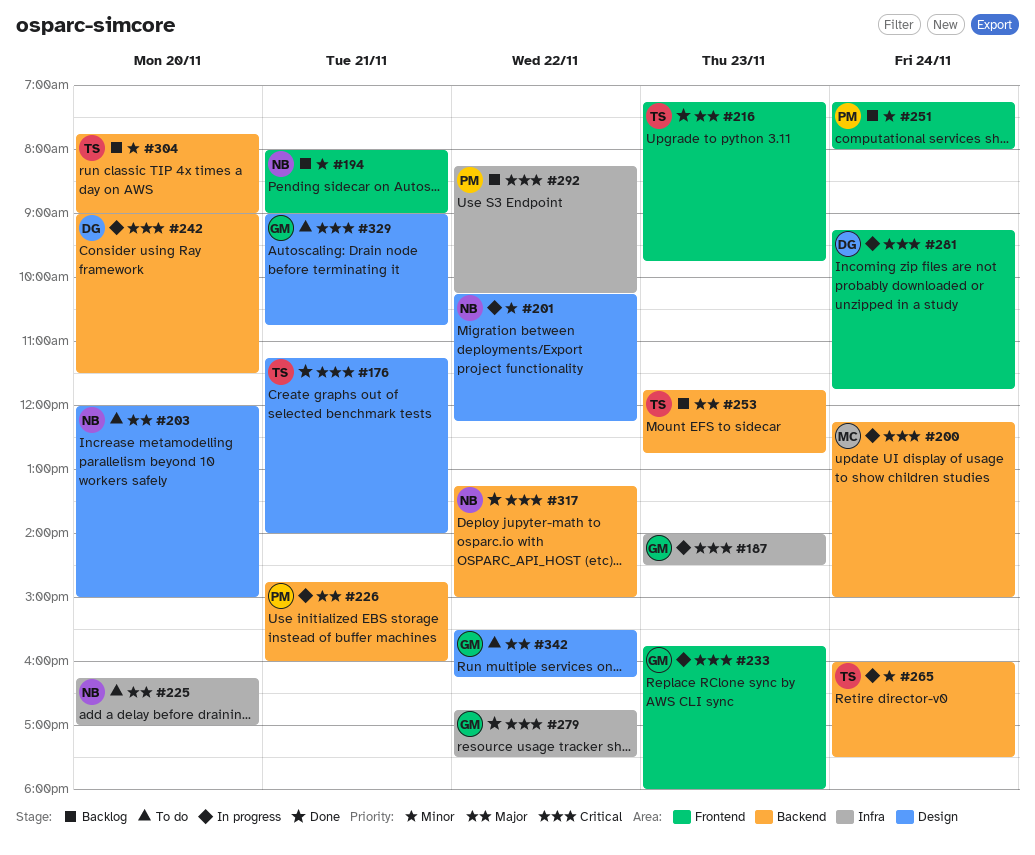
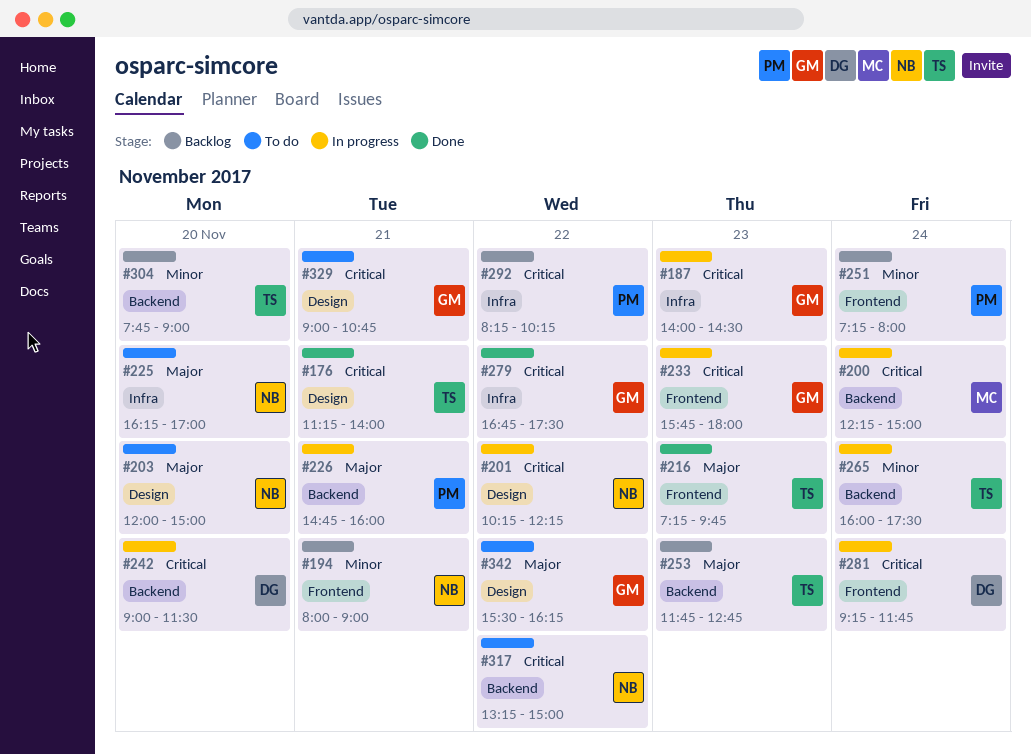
#201, priority: Minor -> Critical
#317, status: Done -> To do

